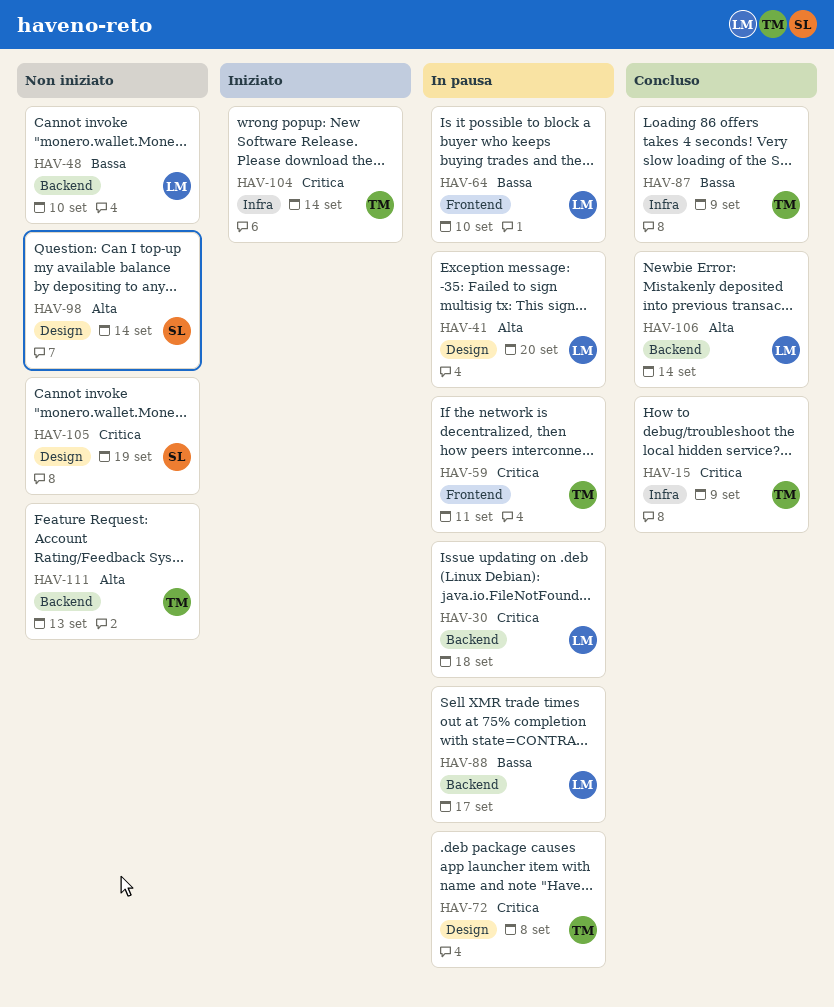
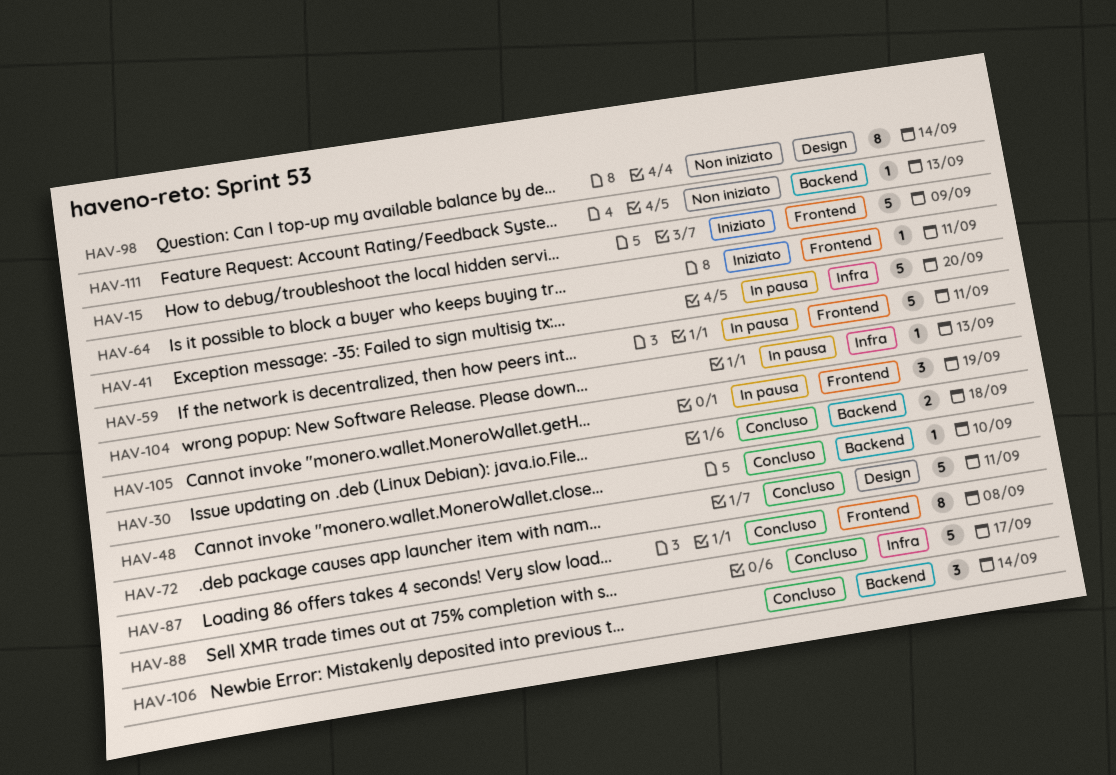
HAV-15, status: Concluso -> Iniziato
HAV-15, label: Infra -> Frontend
HAV-30, status: In pausa -> Concluso
HAV-41, label: Design -> Infra
HAV-48, status: Non iniziato -> Concluso
HAV-64, status: In pausa -> Iniziato
HAV-64, due: Sep 10 -> Sep 11
HAV-72, status: In pausa -> Concluso
HAV-72, due: Sep 8 -> Sep 11
HAV-87, label: Infra -> Frontend
HAV-87, due: Sep 9 -> Sep 8
HAV-88, status: In pausa -> Concluso
HAV-88, label: Backend -> Infra
HAV-104, status: Iniziato -> In pausa
HAV-104, due: Sep 14 -> Sep 13
HAV-105, status: Non iniziato -> In pausa
HAV-105, label: Design -> Frontend

